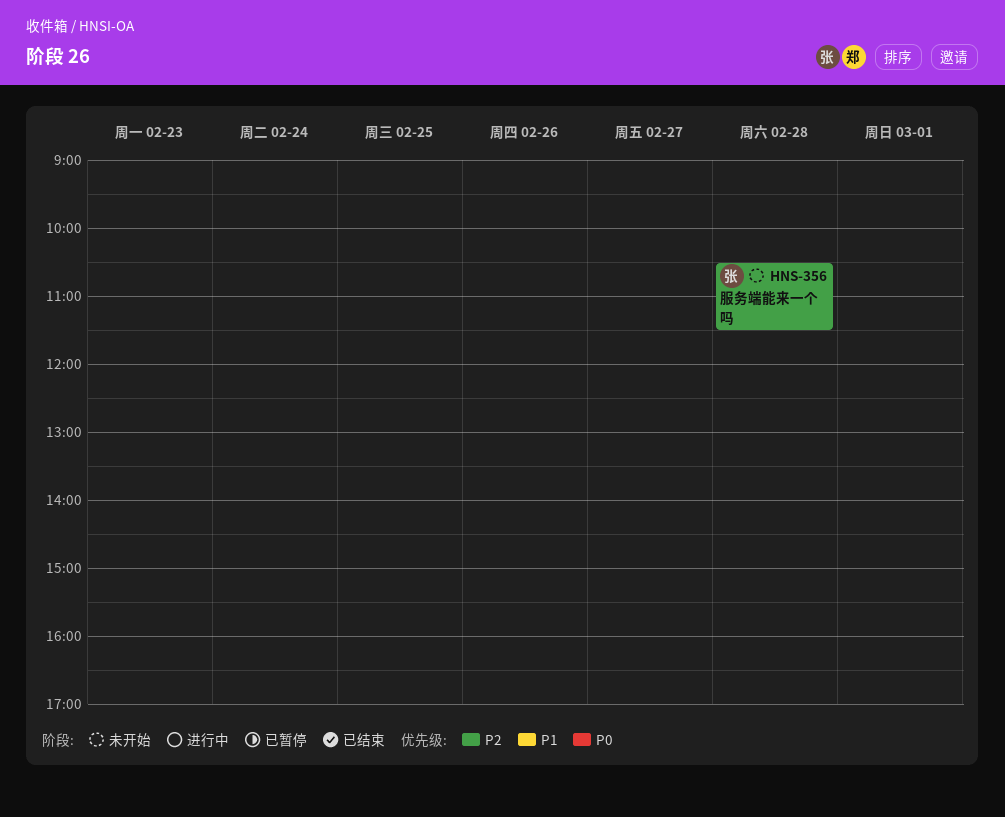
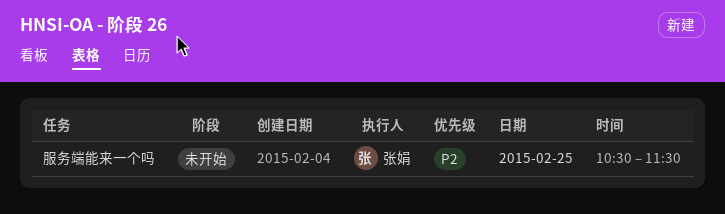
服务端能来一个吗, day: Feb 28 -> Feb 25

